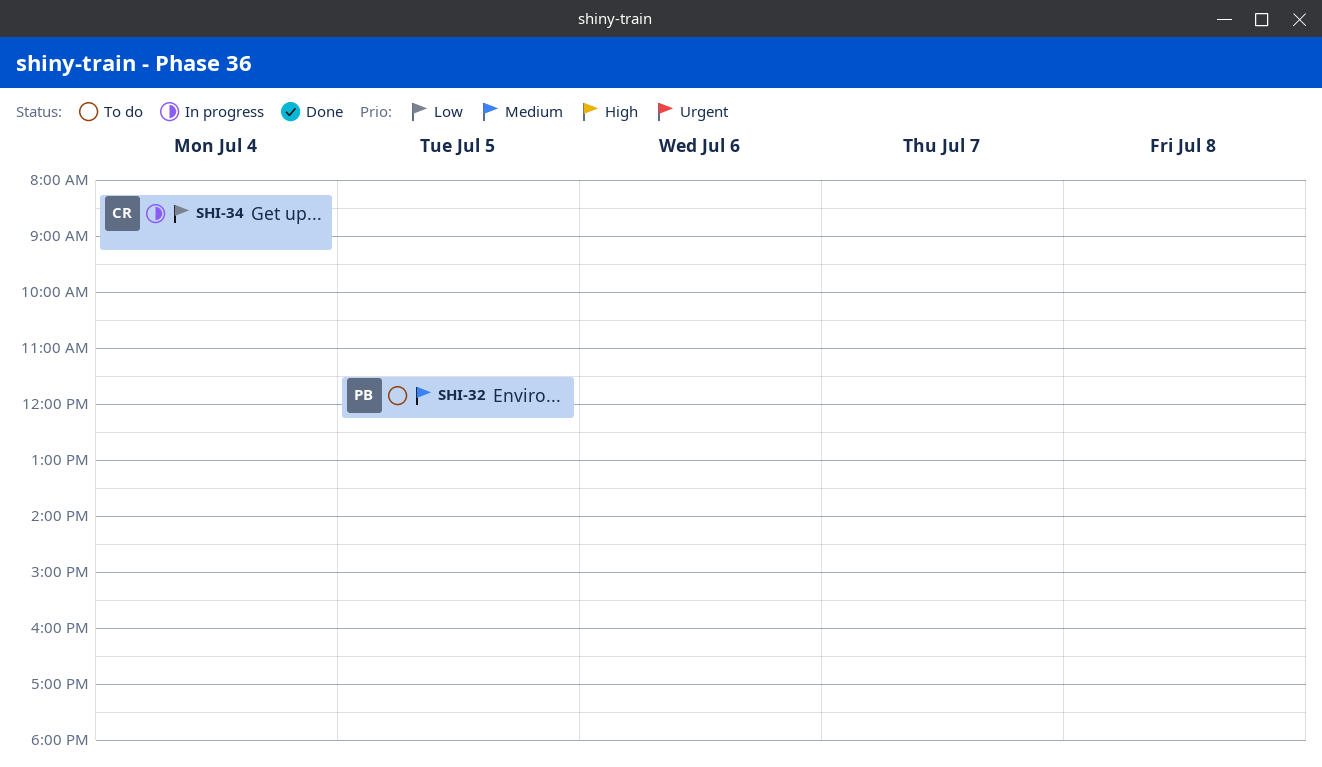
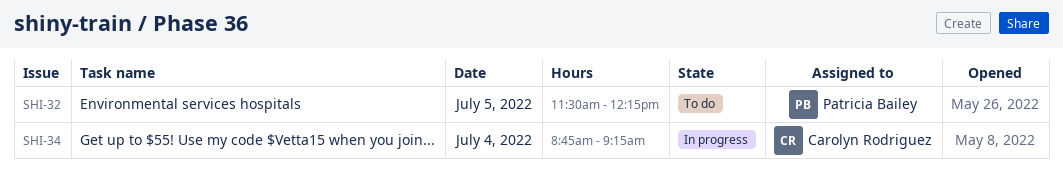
SHI-34, begins: 08:15 -> 08:45

